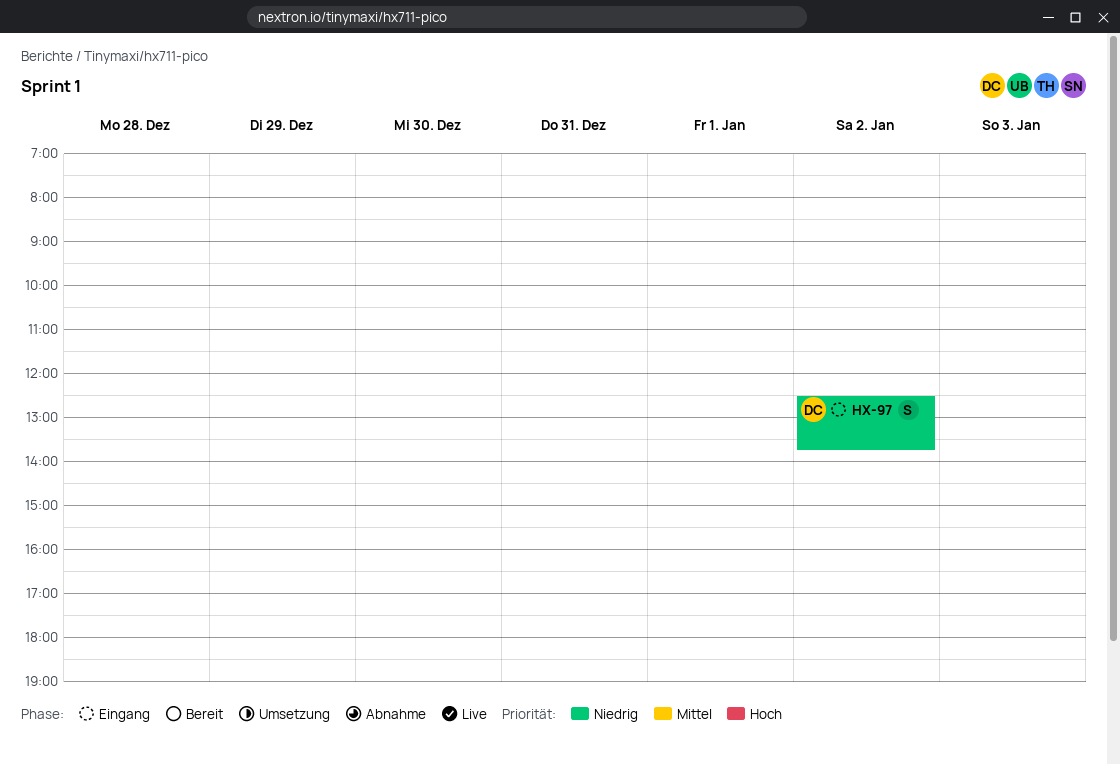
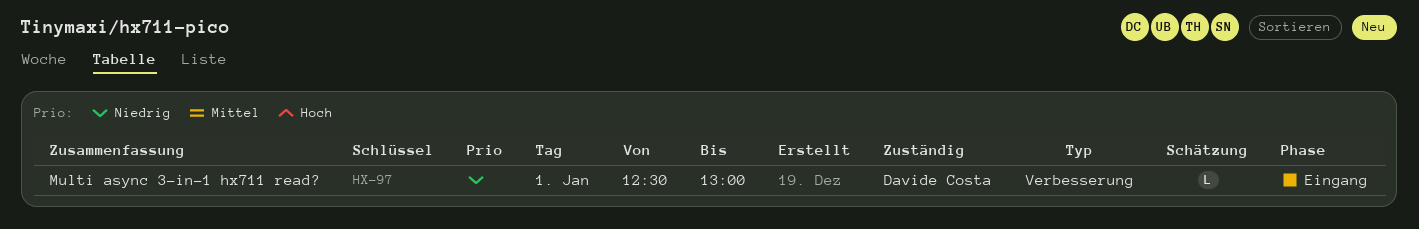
HX-97, estimate: S -> L
HX-97, day: Jan 2 -> Jan 1
HX-97, ends: 13:45 -> 13:00

